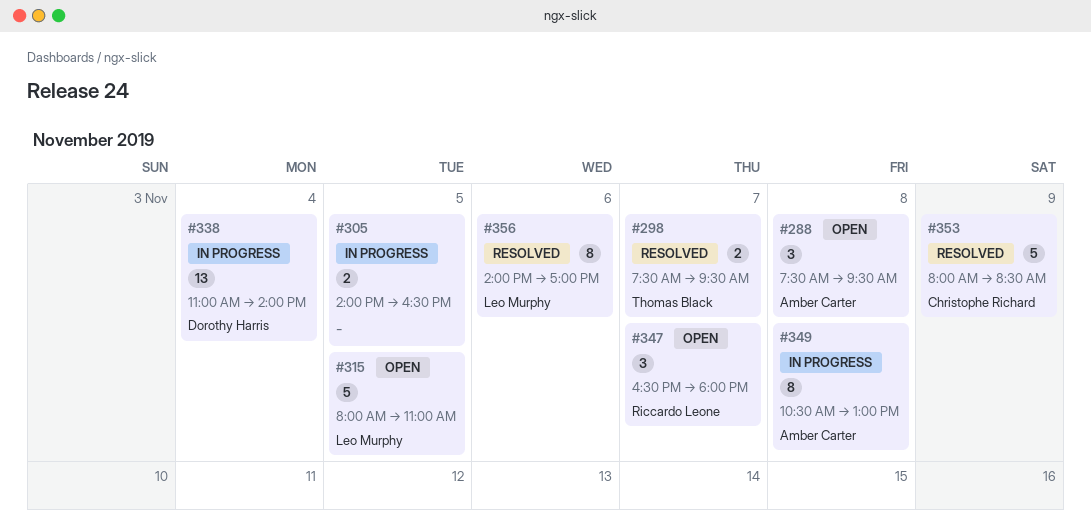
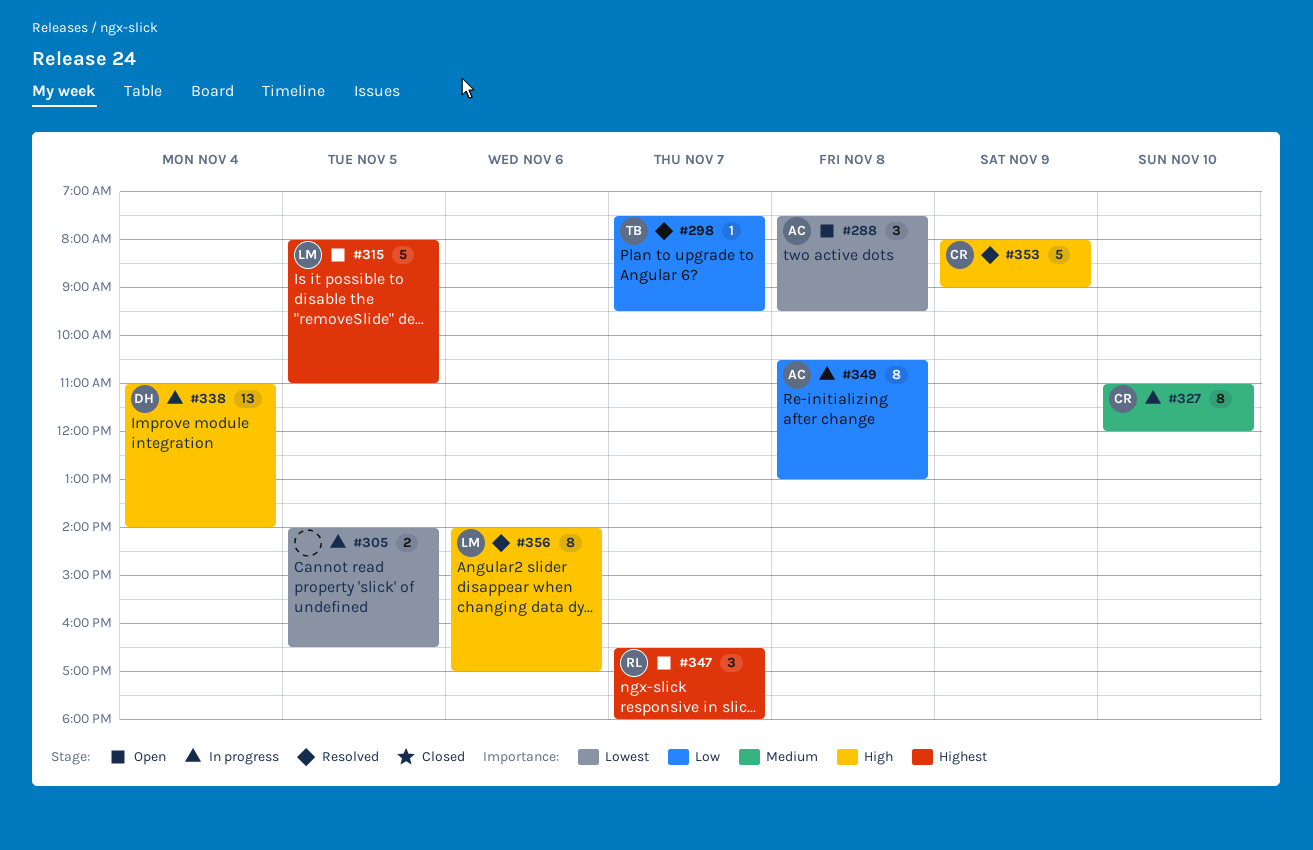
#298, estimate: 2 -> 1
#327: none -> present
#353, ends: 08:30 -> 09:00

